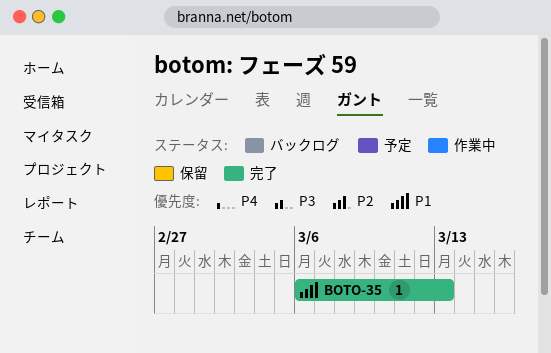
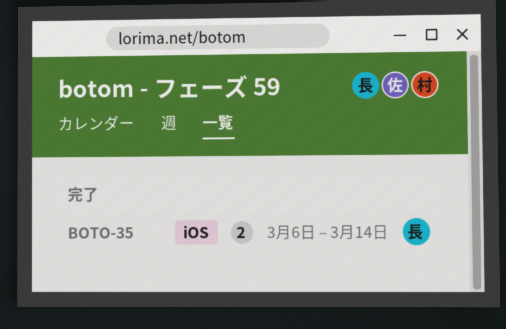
BOTO-35, estimate: 1 -> 2
BOTO-35, due: Mar 13 -> Mar 14

